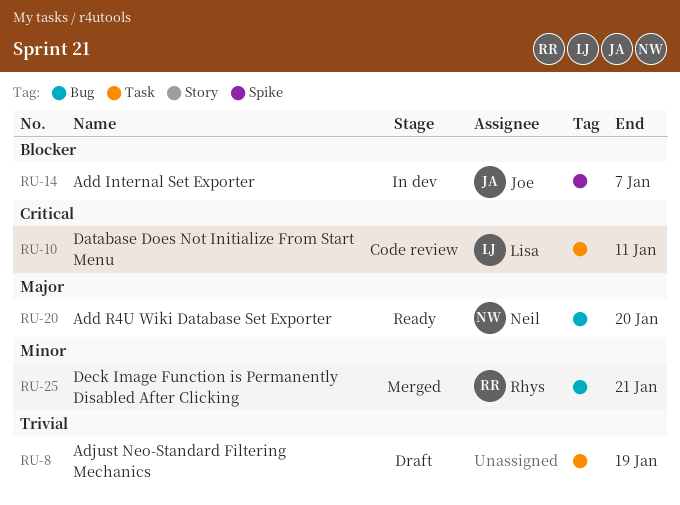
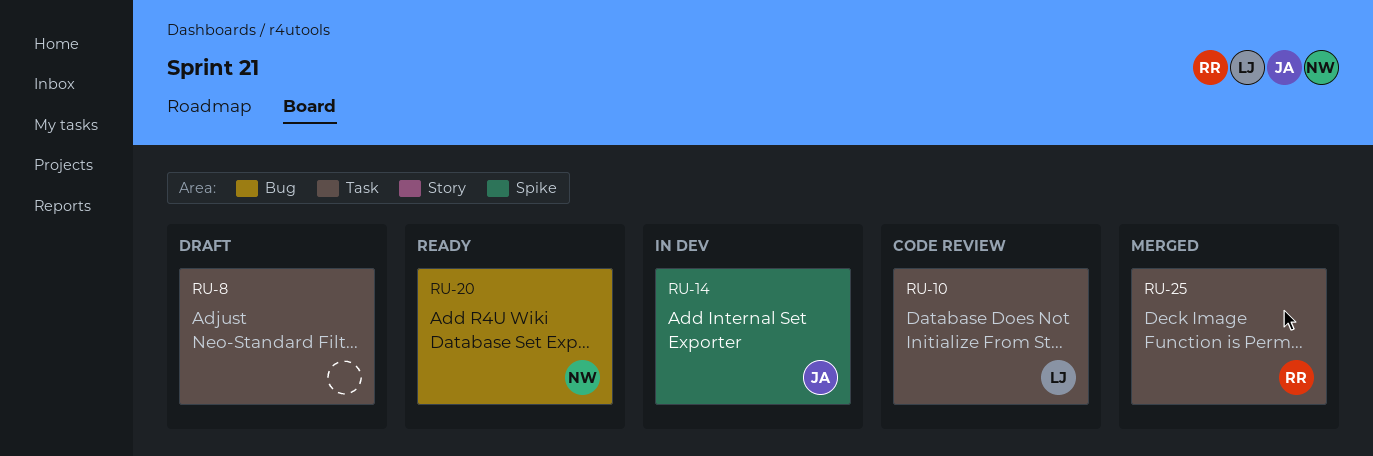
RU-25, label: Bug -> Task

